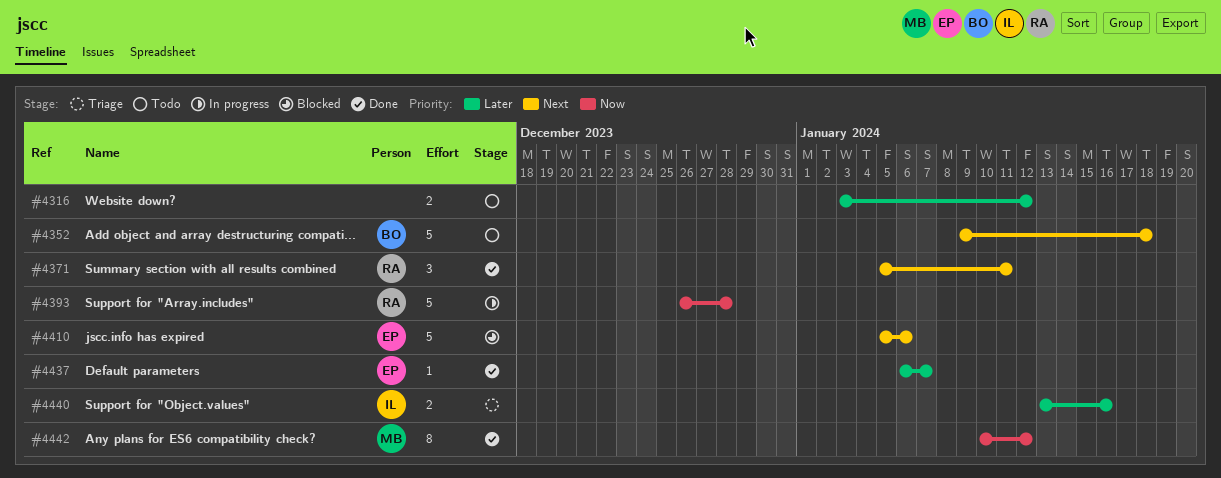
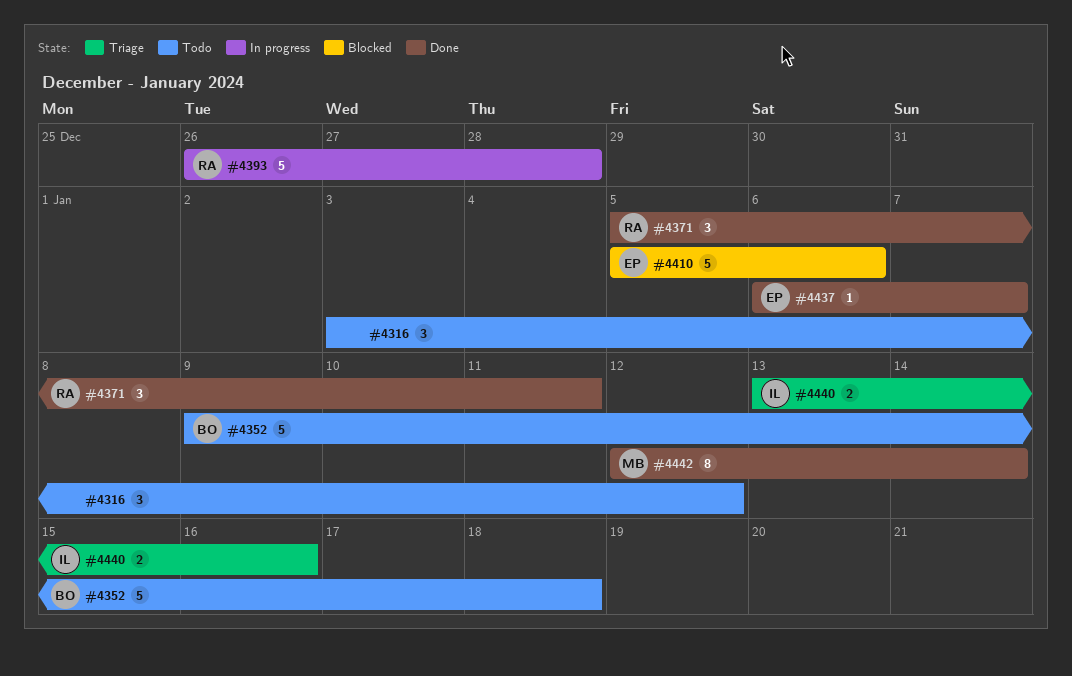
#4316, estimate: 2 -> 3
#4442, start: Jan 10 -> Jan 12
#4442, due: Jan 12 -> Jan 14

